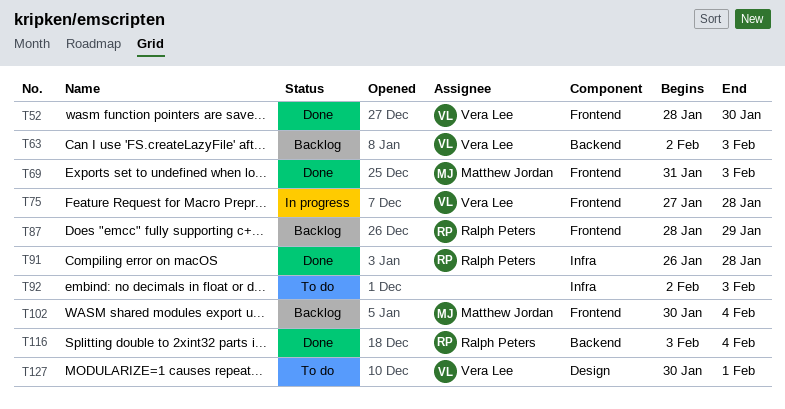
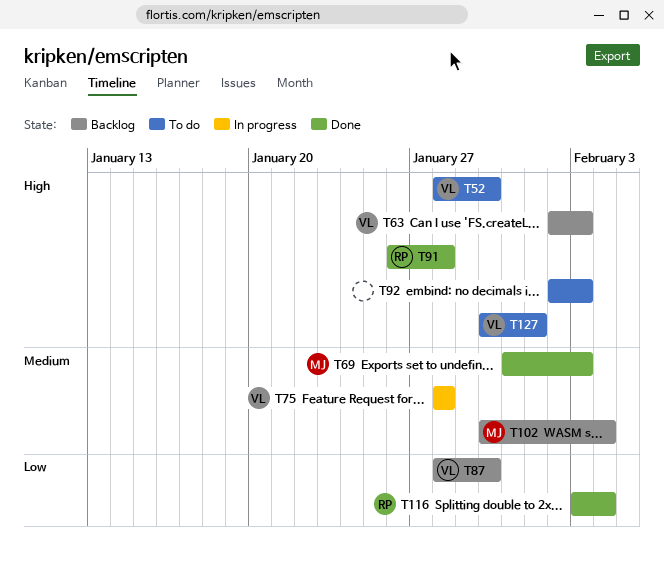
T52, status: Done -> To do
T75, start: Jan 27 -> Jan 28
T87, owner: Ralph Peters -> Vera Lee
T87, due: Jan 29 -> Jan 30

